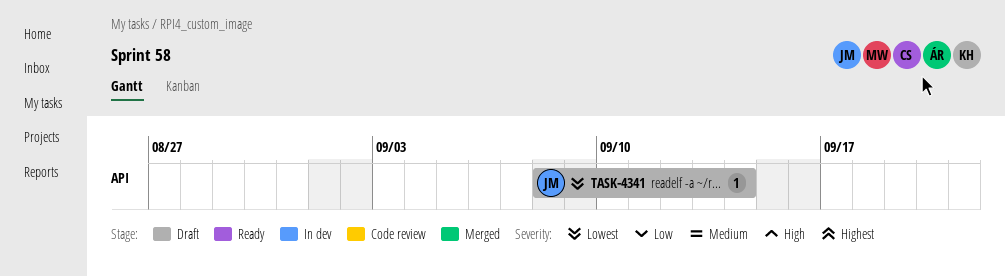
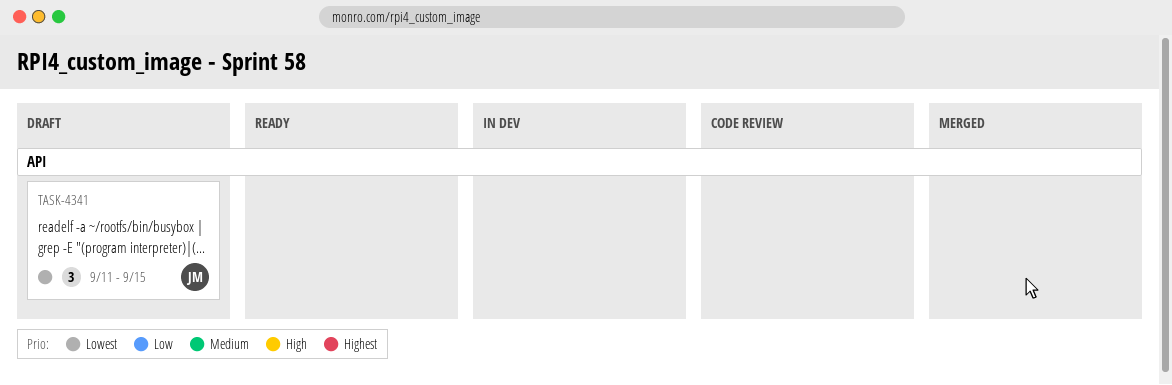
TASK-4341, estimate: 1 -> 3
TASK-4341, start: Sep 8 -> Sep 11
TASK-4341, due: Sep 14 -> Sep 15

